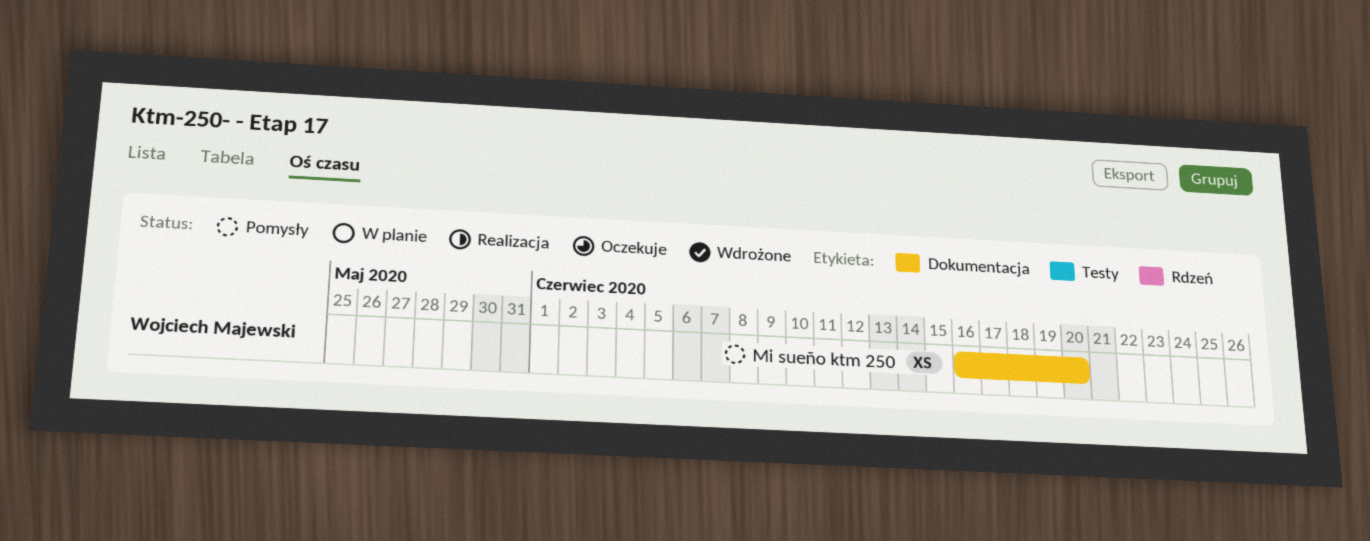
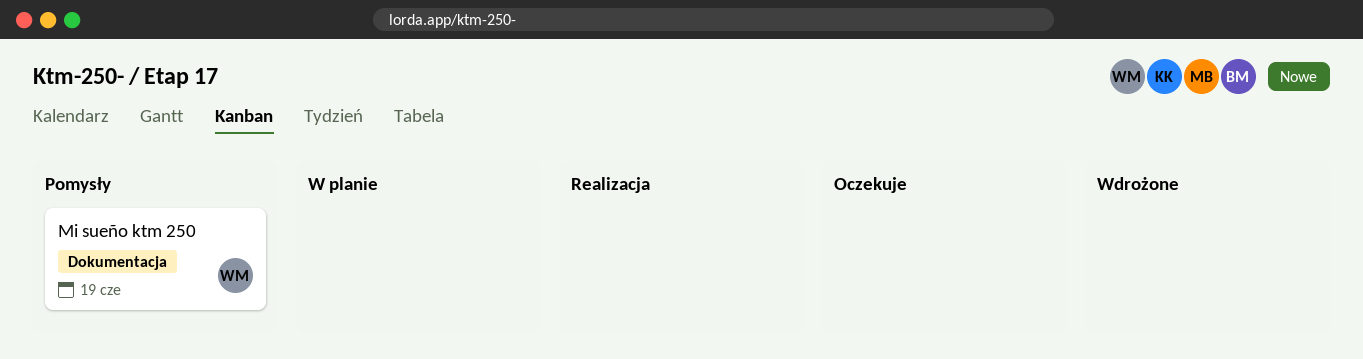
Mi sueño ktm 250, due: Jun 20 -> Jun 19

